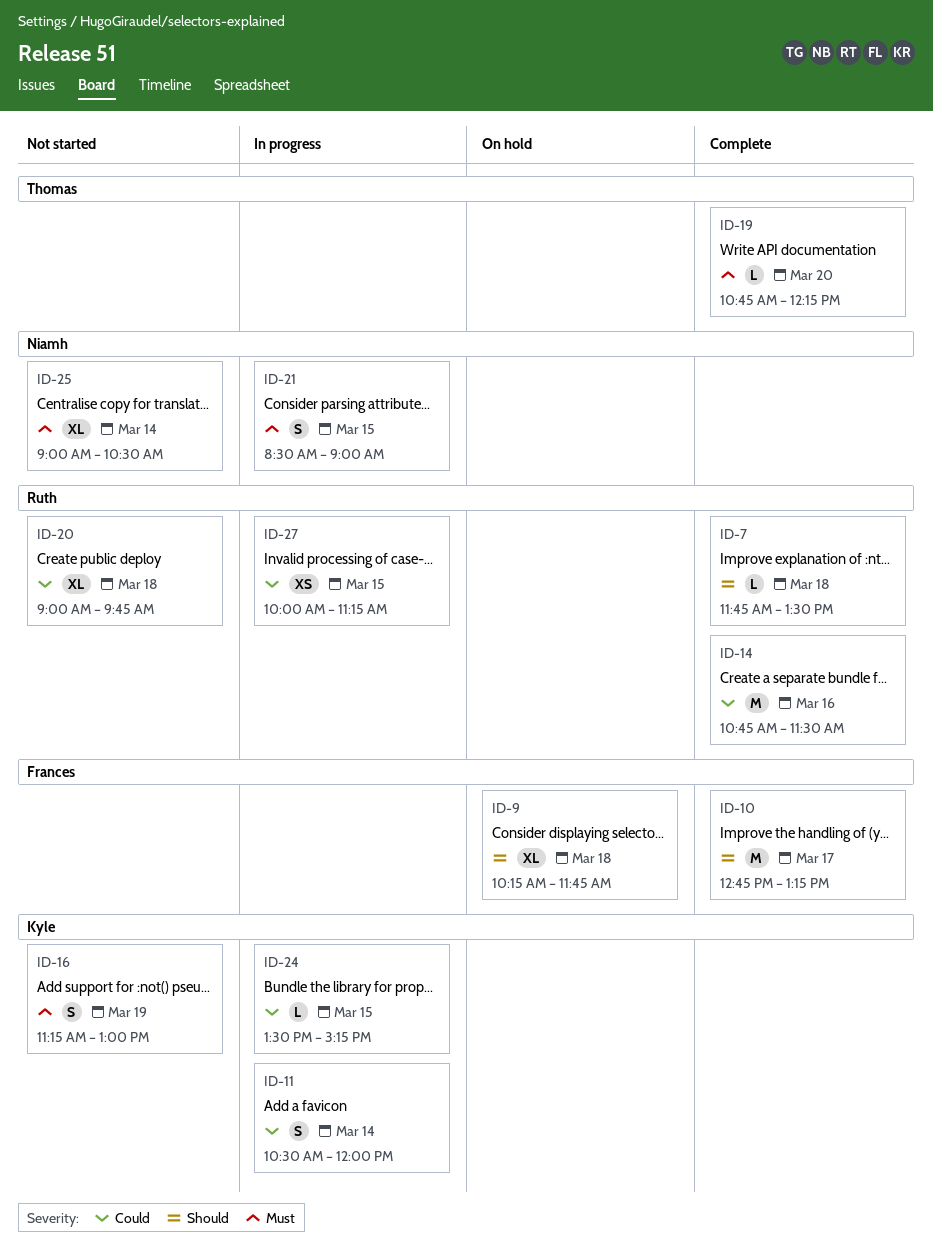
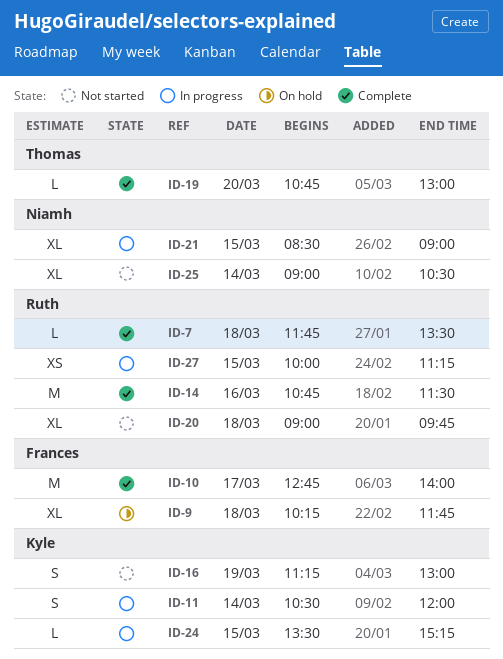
ID-10, ends: 13:15 -> 14:00
ID-19, ends: 12:15 -> 13:00
ID-21, estimate: S -> XL

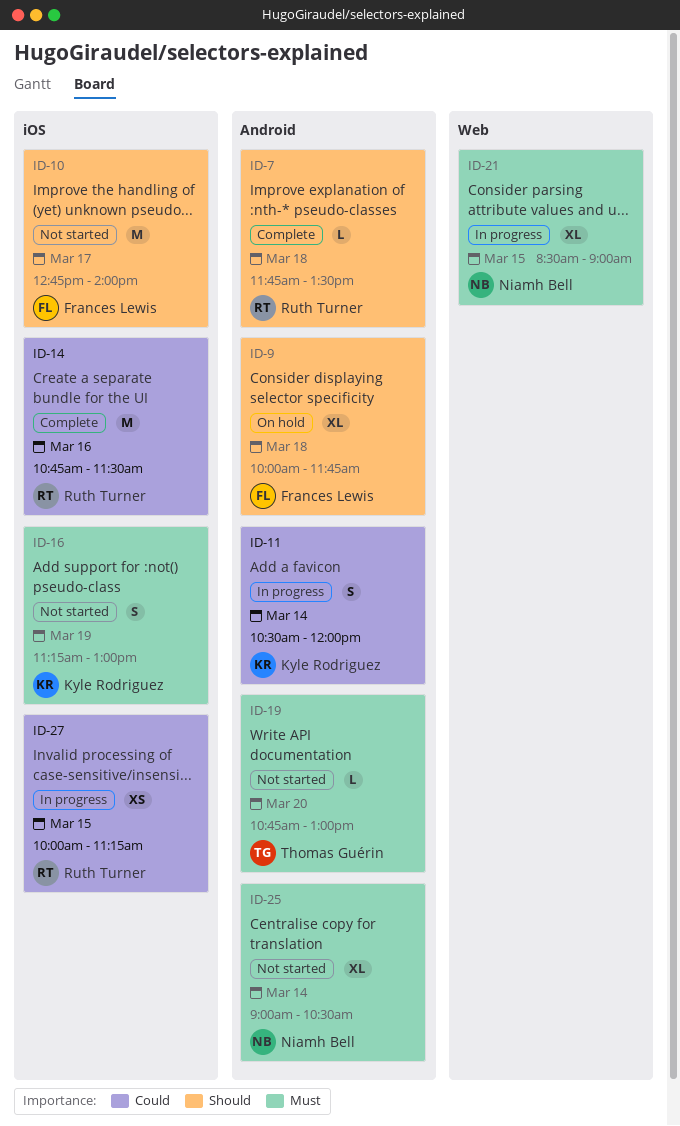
ID-9, begins: 10:15 -> 10:00
ID-10, status: Complete -> Not started
ID-19, status: Complete -> Not started
ID-20: present -> none
ID-24: present -> none

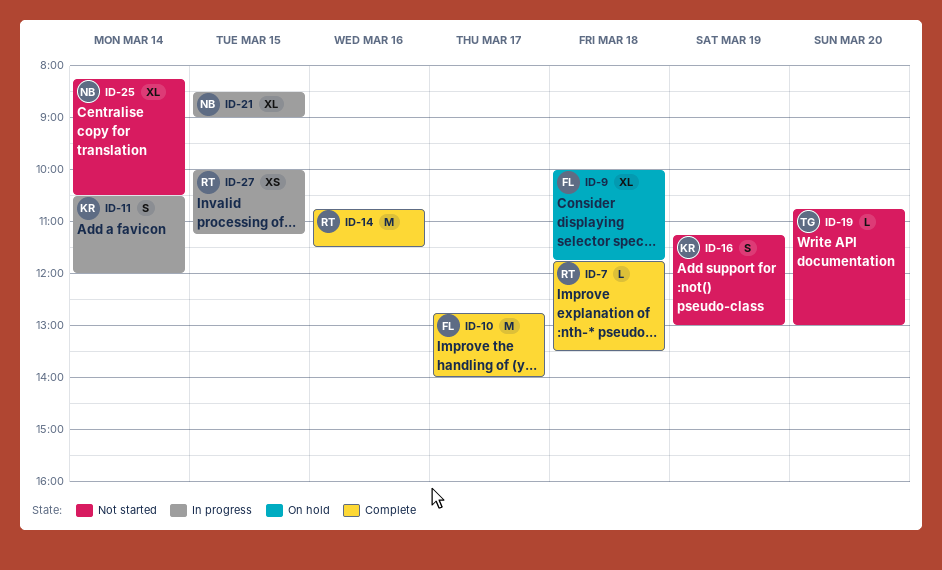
ID-10, status: Not started -> Complete
ID-25, begins: 09:00 -> 08:15

